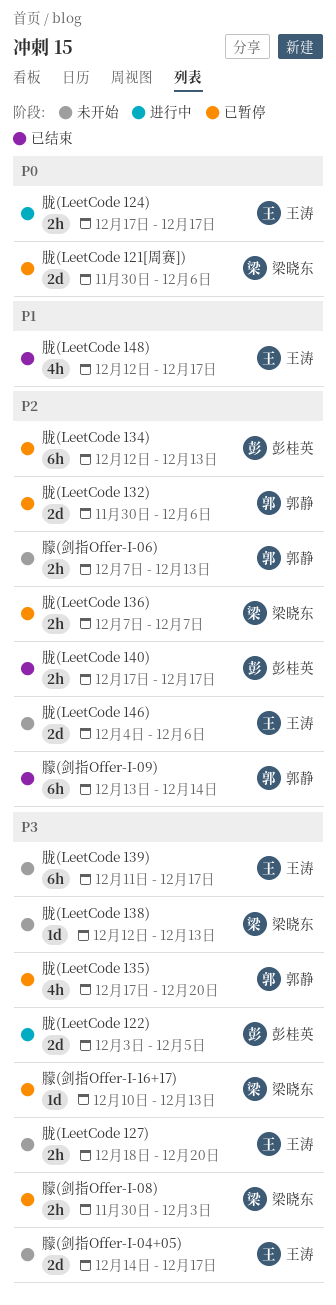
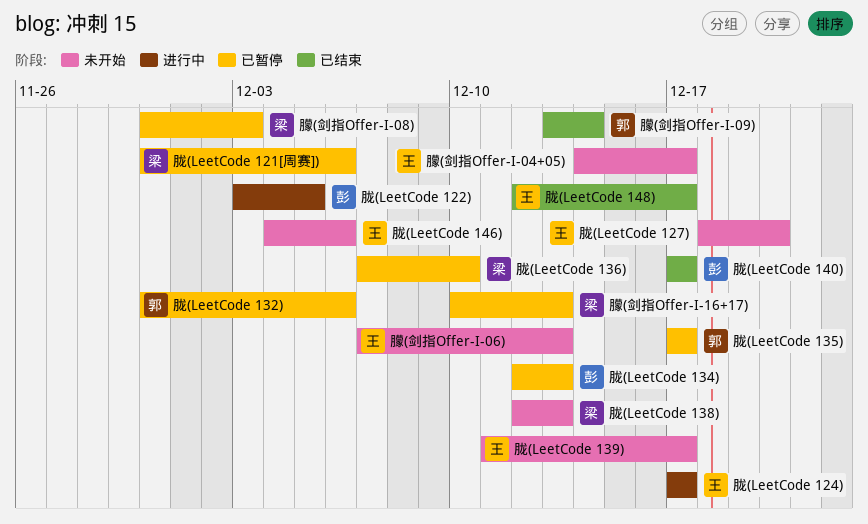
朦(剑指Offer-I-06), owner: 郭静 -> 王涛
胧(LeetCode 135), due: Dec 20 -> Dec 17
胧(LeetCode 136), due: Dec 7 -> Dec 10

